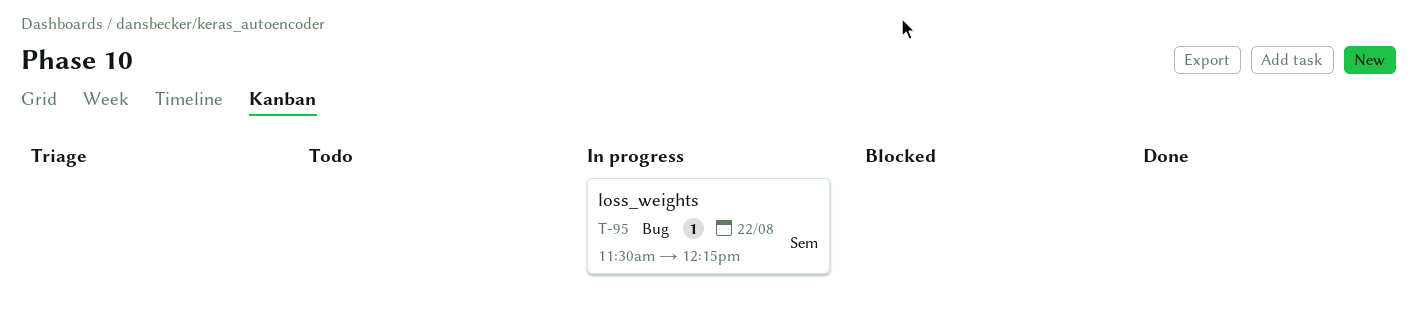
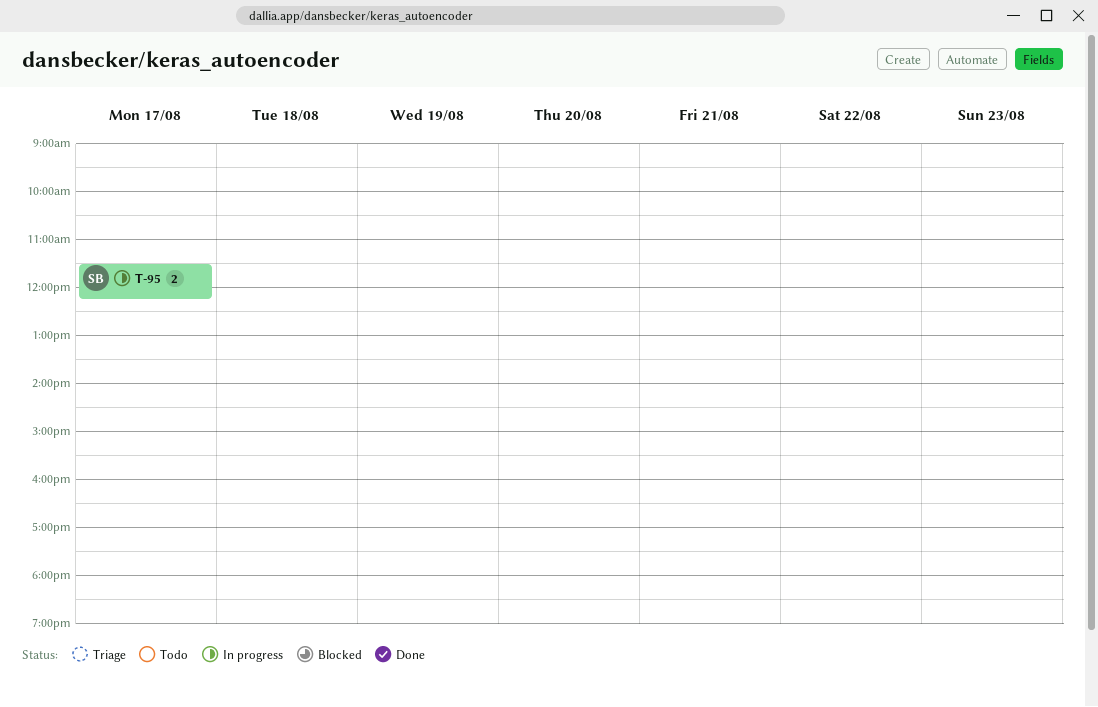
T-95, estimate: 1 -> 2
T-95, day: Aug 22 -> Aug 17

